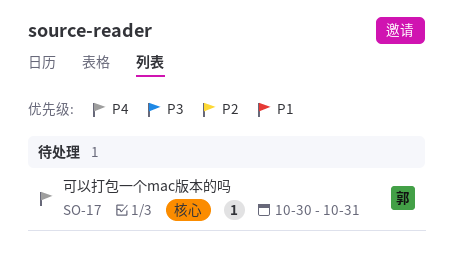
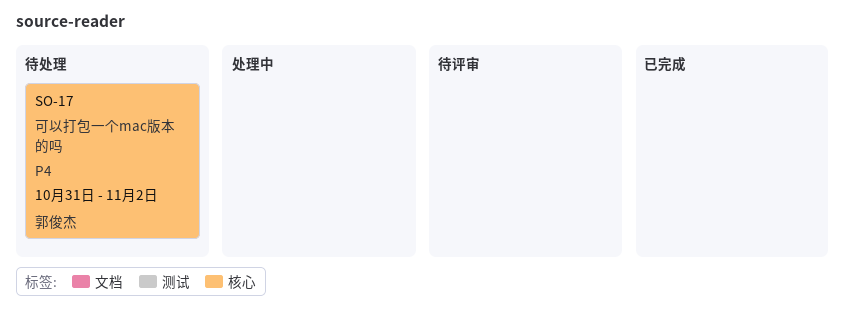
SO-17, start: Oct 30 -> Oct 31
SO-17, due: Oct 31 -> Nov 2

